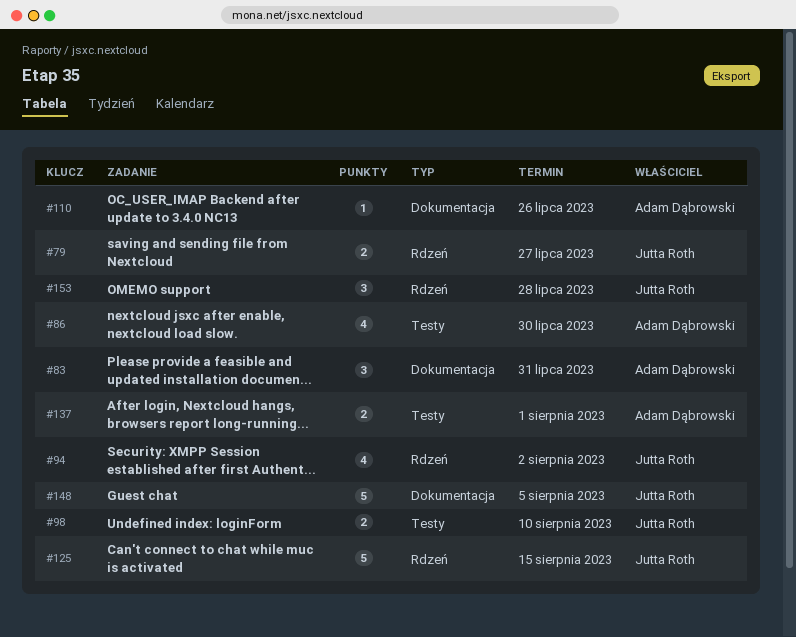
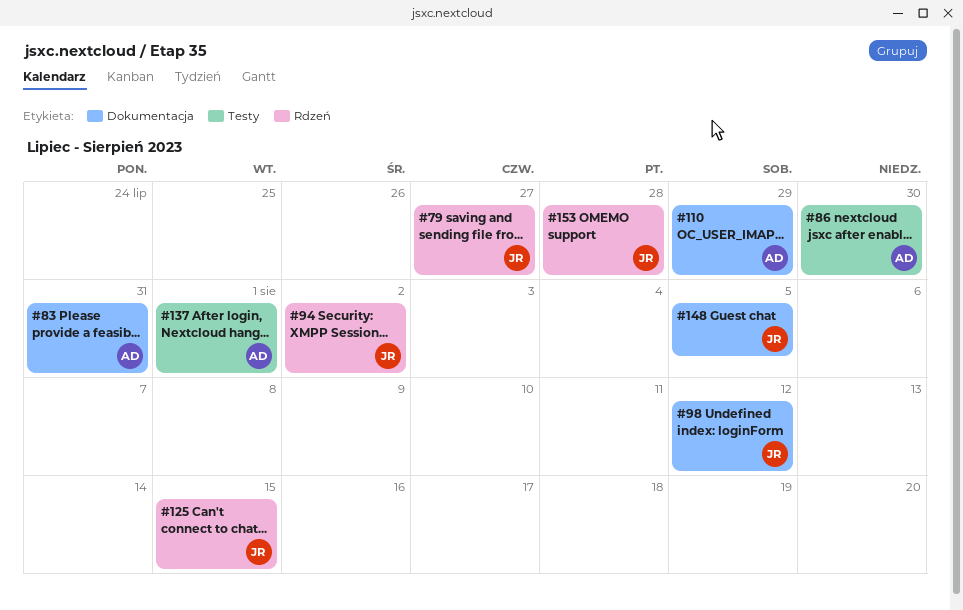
#98, label: Testy -> Dokumentacja
#98, due: Aug 10 -> Aug 12
#110, due: Jul 26 -> Jul 29

